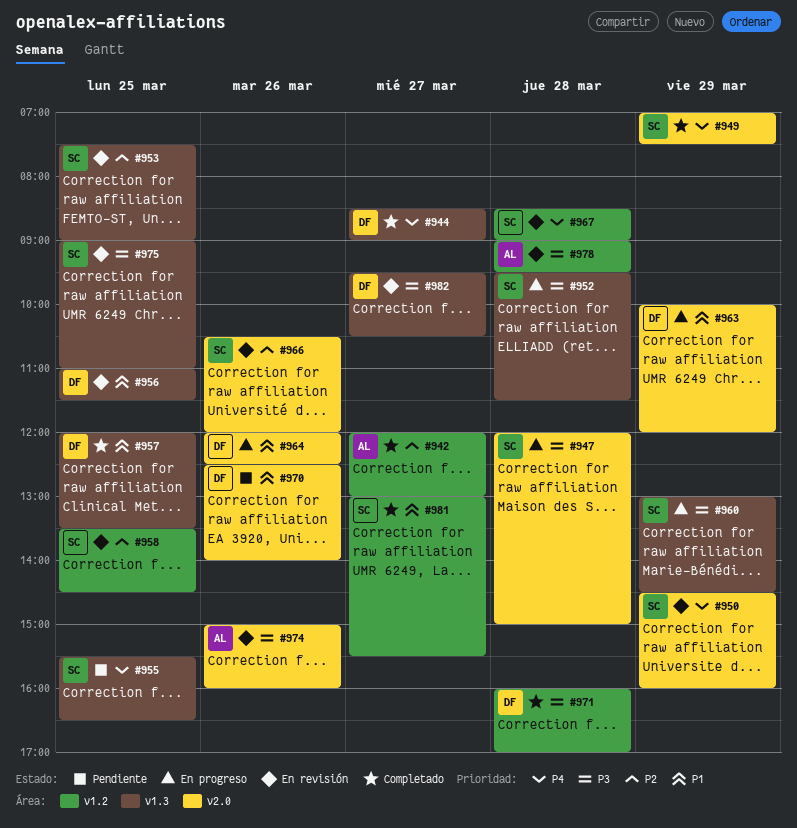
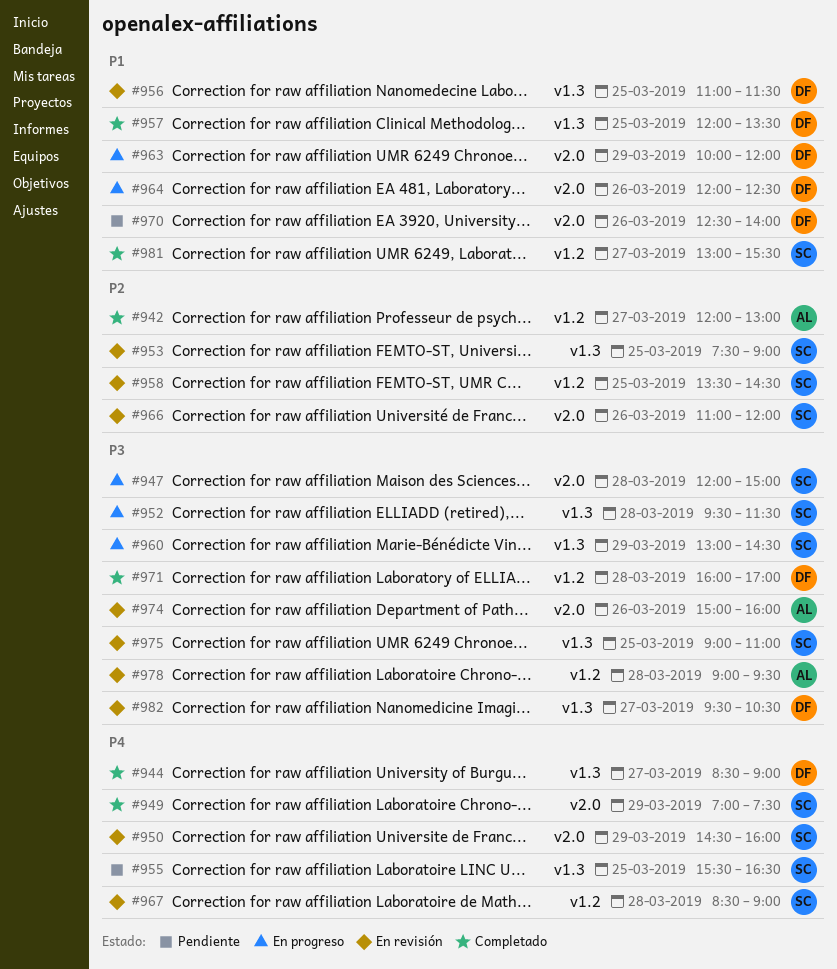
#966, begins: 10:30 -> 11:00

